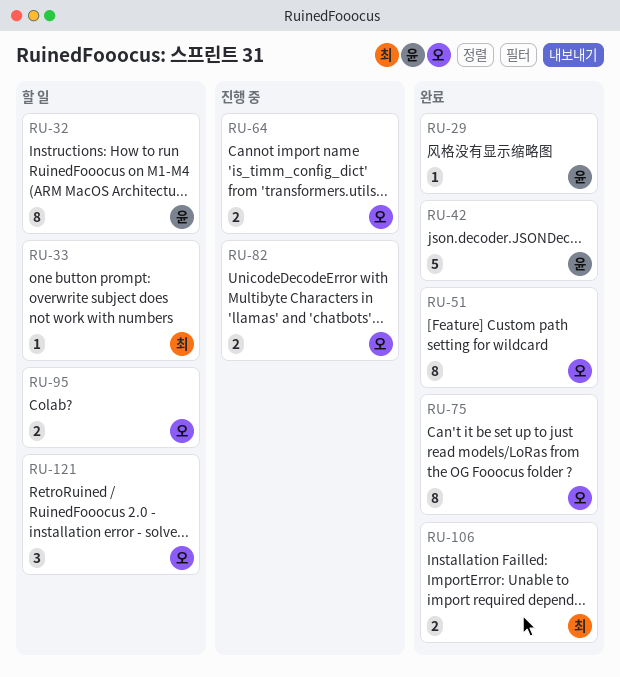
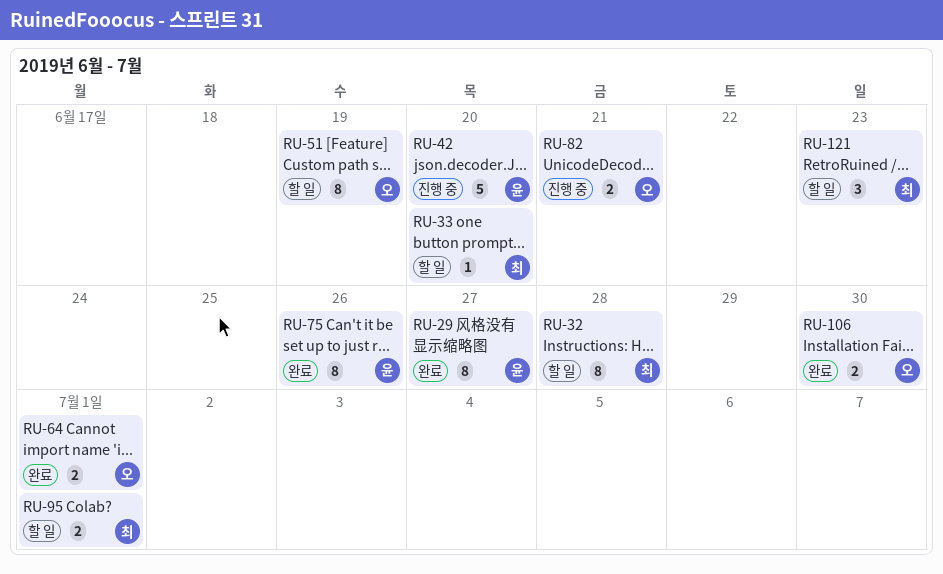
RU-29, estimate: 1 -> 8
RU-32, owner: 윤 -> 최
RU-42, status: 완료 -> 진행 중
RU-51, status: 완료 -> 할 일
RU-64, status: 진행 중 -> 완료
RU-75, owner: 오 -> 윤
RU-95, owner: 오 -> 최
RU-106, owner: 최 -> 오
RU-121, owner: 오 -> 최

